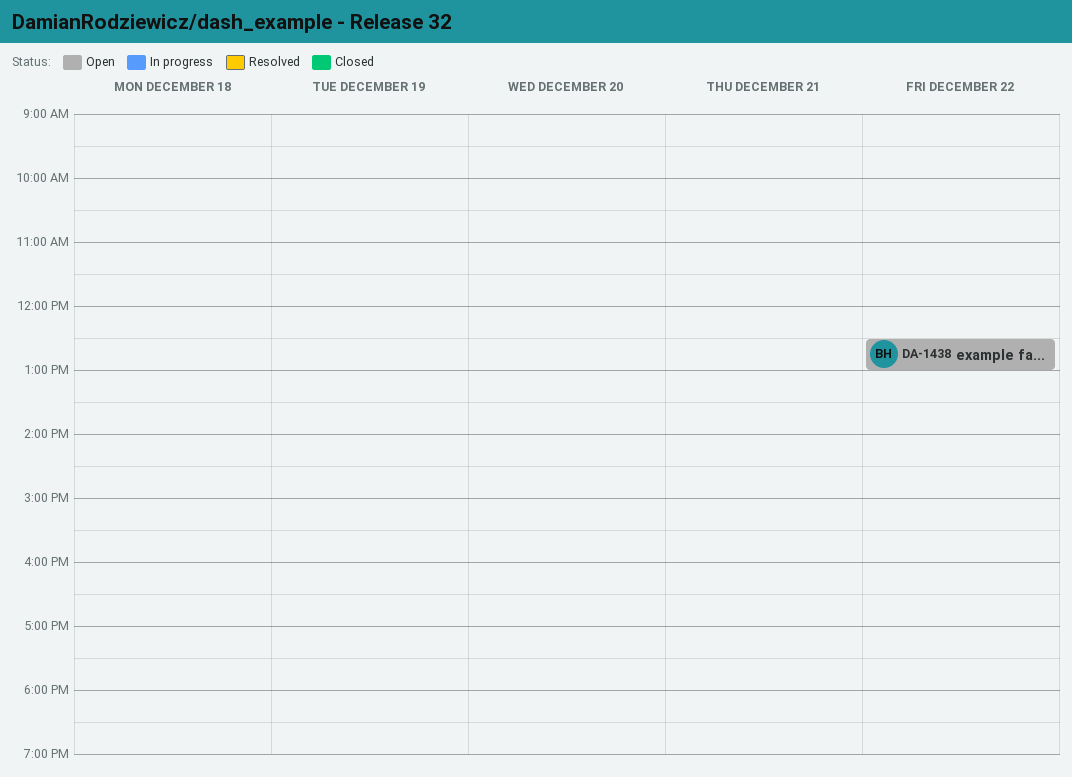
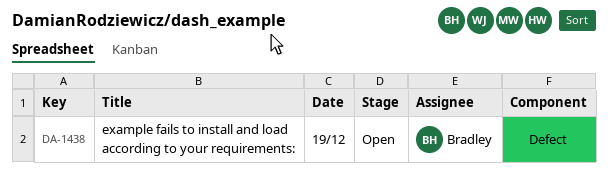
DA-1438, day: Dec 22 -> Dec 19

